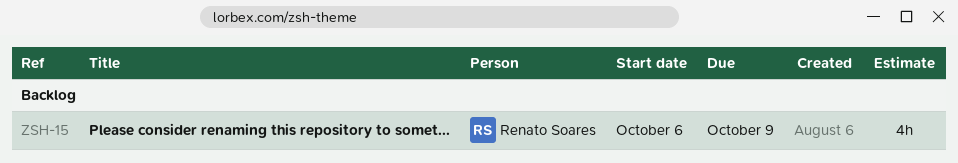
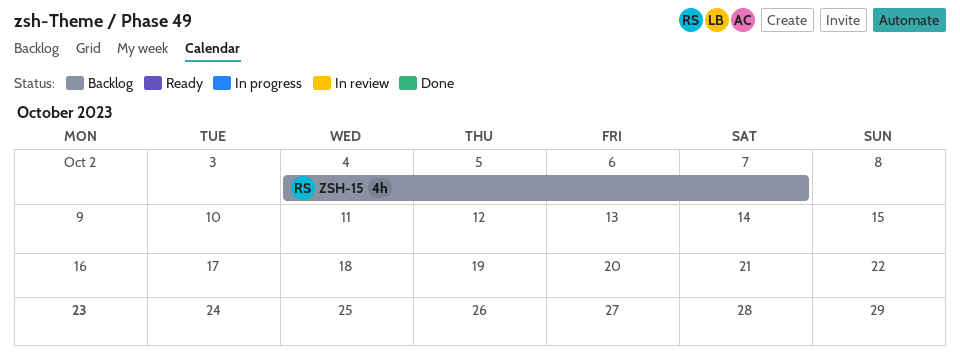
ZSH-15, start: Oct 6 -> Oct 4
ZSH-15, due: Oct 9 -> Oct 7

